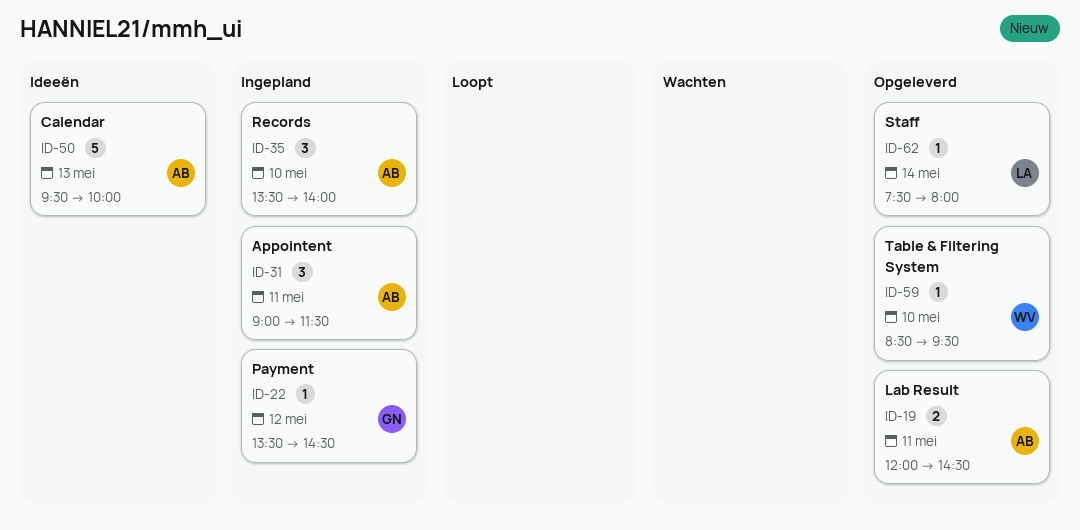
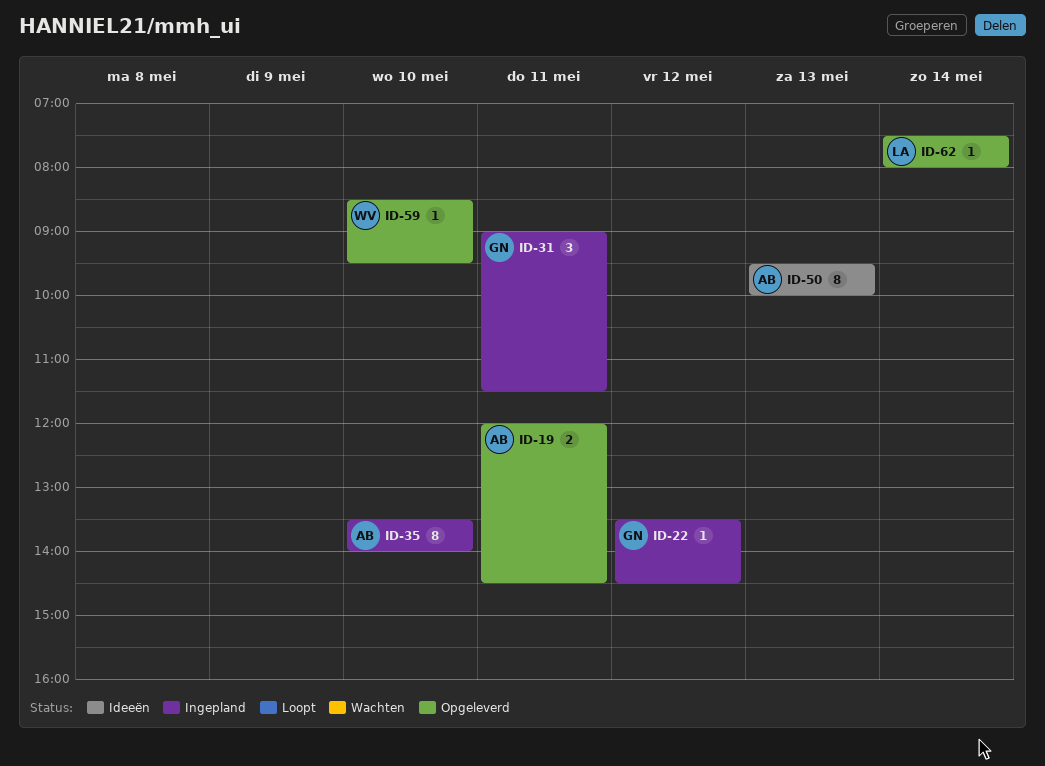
ID-31, owner: AB -> GN
ID-35, estimate: 3 -> 8
ID-50, estimate: 5 -> 8

